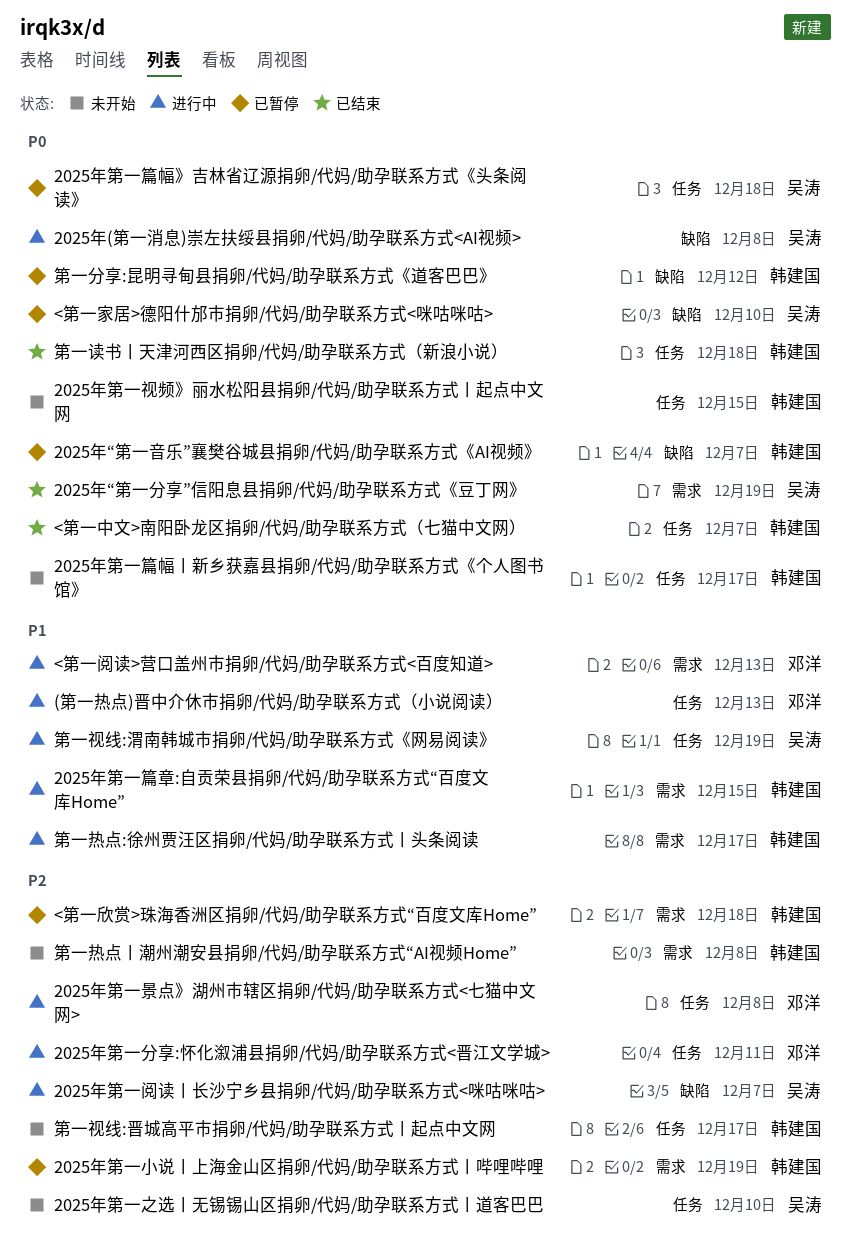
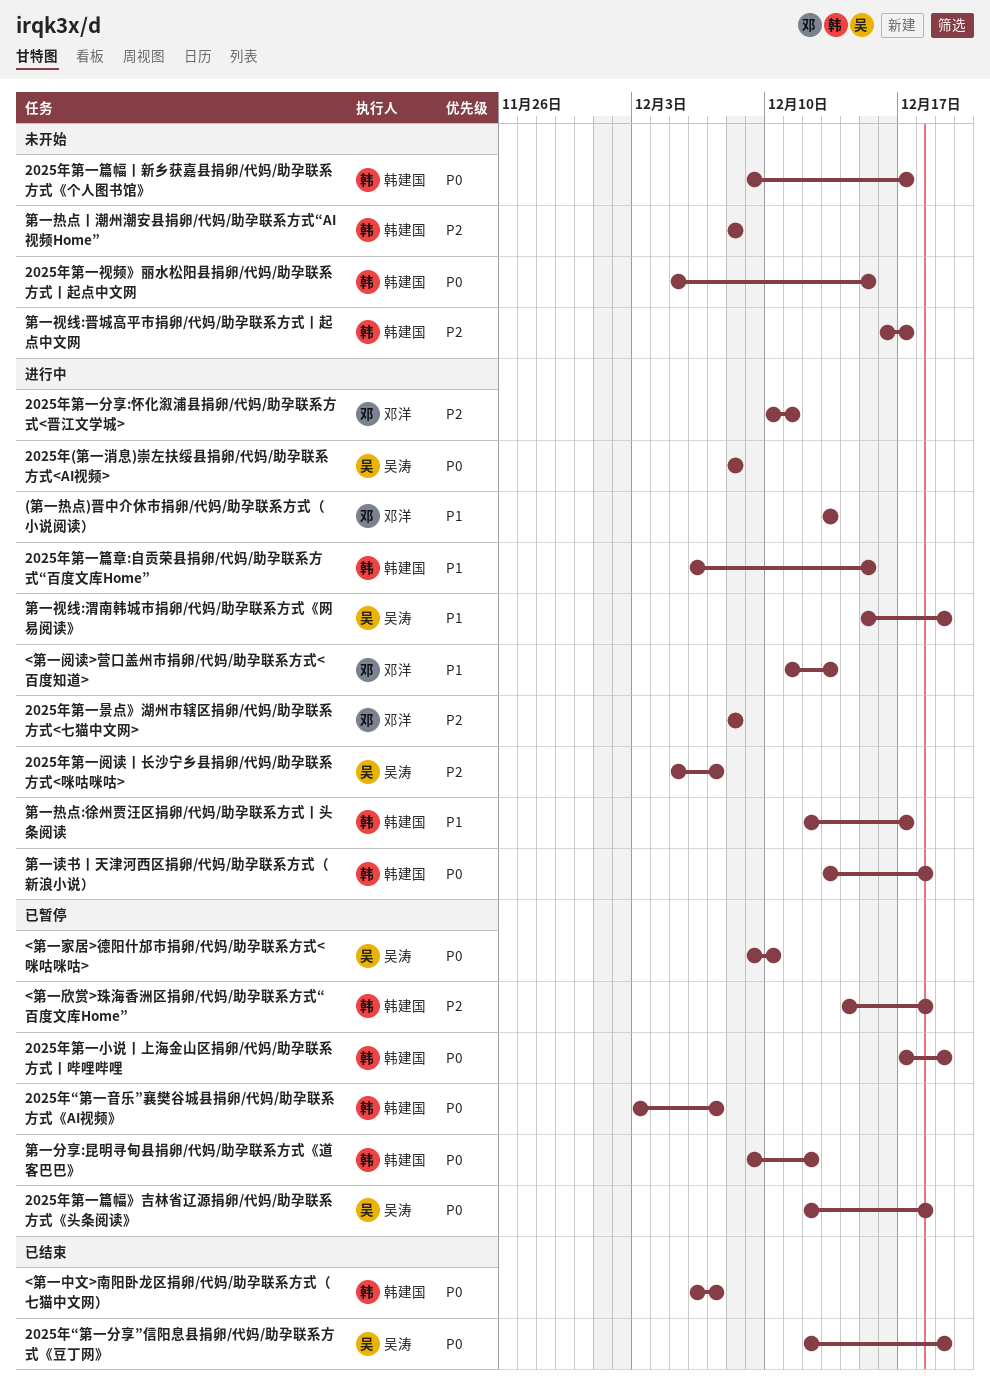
2025年第一之选丨无锡锡山区捐卵/代妈/助孕联系方式丨道客巴巴: present -> none
2025年第一小说丨上海金山区捐卵/代妈/助孕联系方式丨哔哩哔哩, priority: P2 -> P0
第一读书丨天津河西区捐卵/代妈/助孕联系方式（新浪小说）, status: 已结束 -> 进行中

